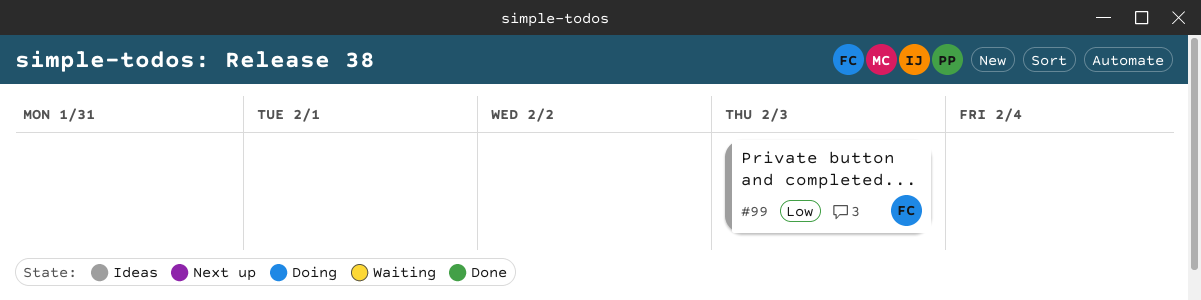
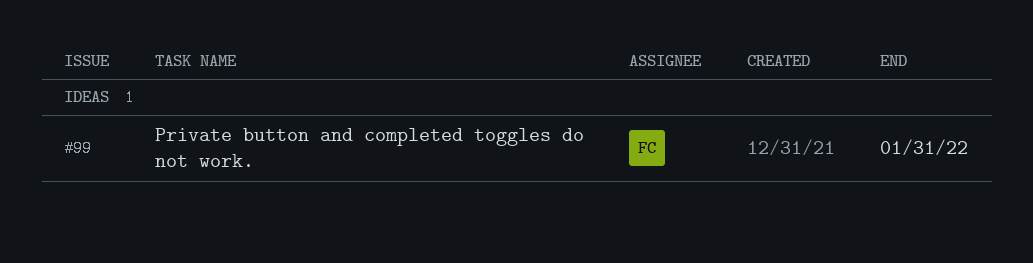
#99, due: Feb 3 -> Jan 31

